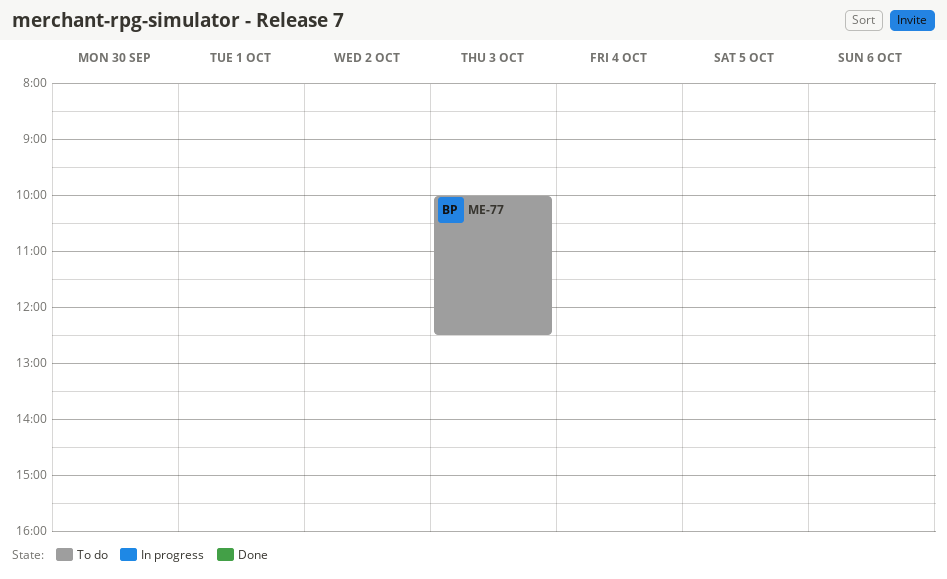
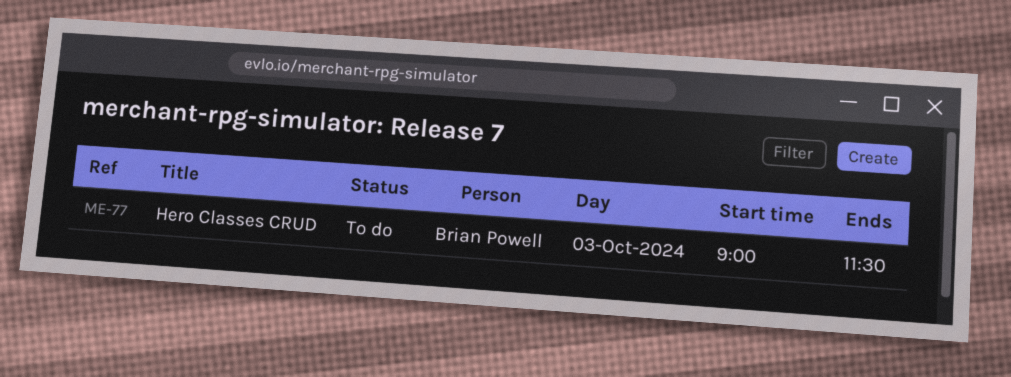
ME-77, begins: 10:00 -> 09:00
ME-77, ends: 12:30 -> 11:30

